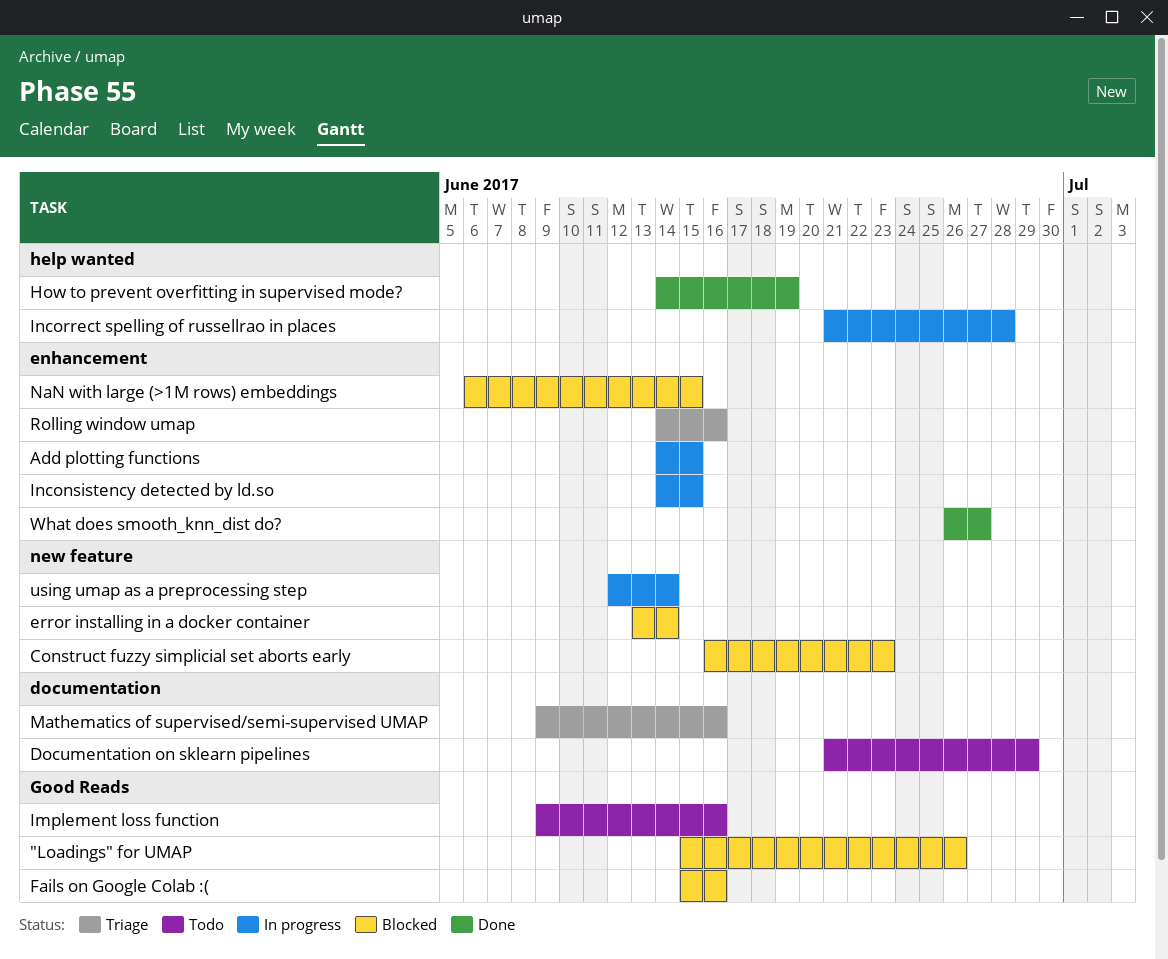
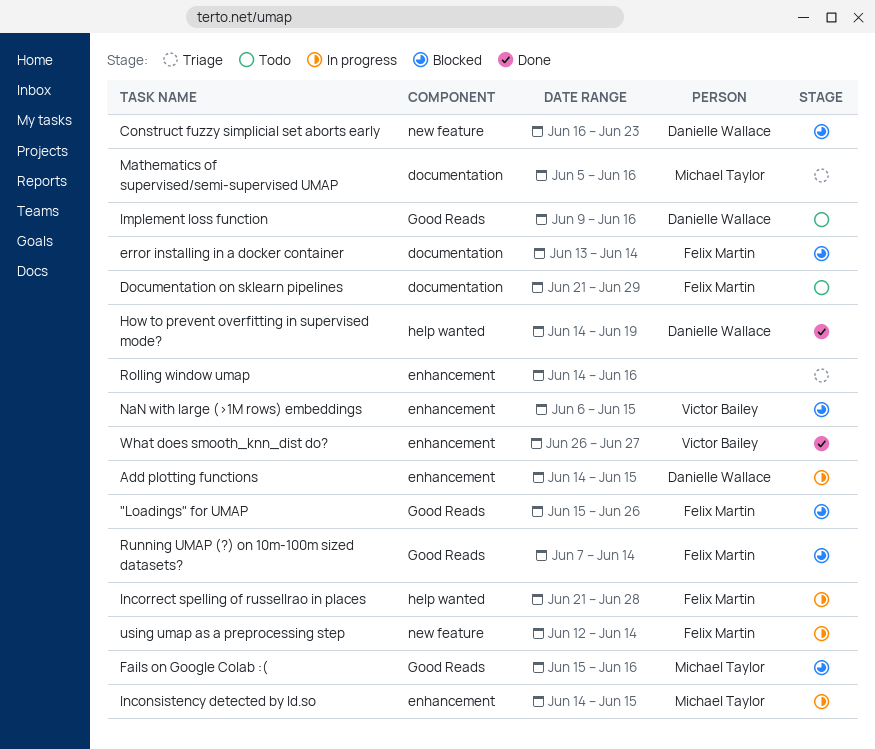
error installing in a docker container, label: new feature -> documentation
Mathematics of supervised/semi-supervised UMAP, start: Jun 9 -> Jun 5
Running UMAP (?) on 10m-100m sized datasets?: none -> present

